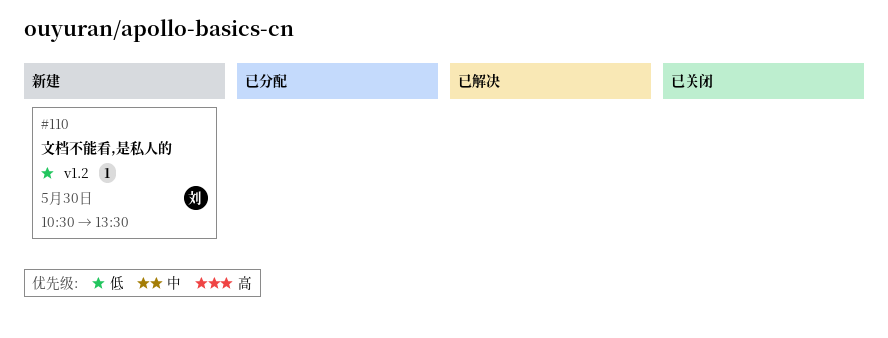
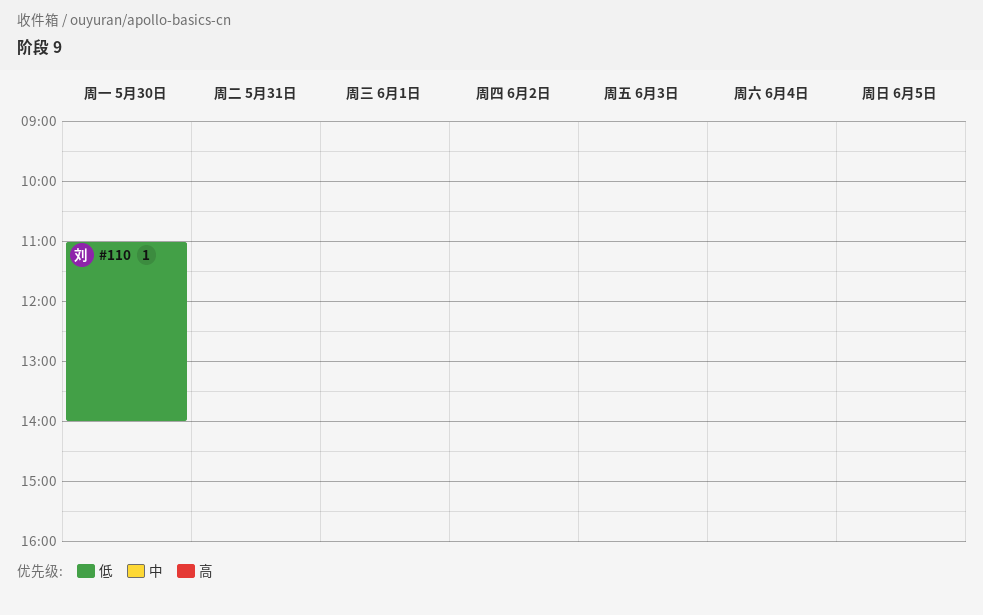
#110, begins: 10:30 -> 11:00
#110, ends: 13:30 -> 14:00

